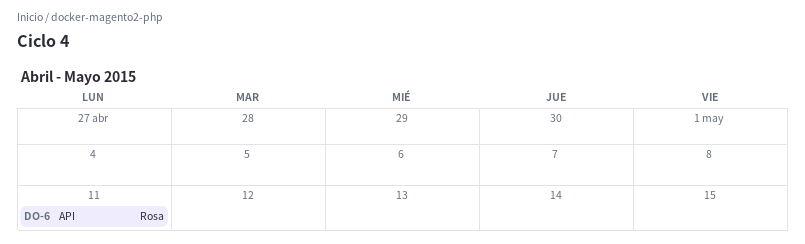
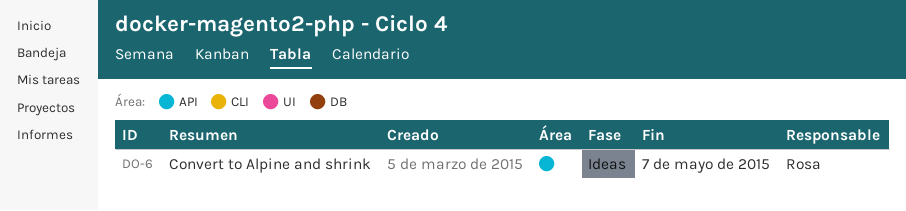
DO-6, due: May 11 -> May 7

